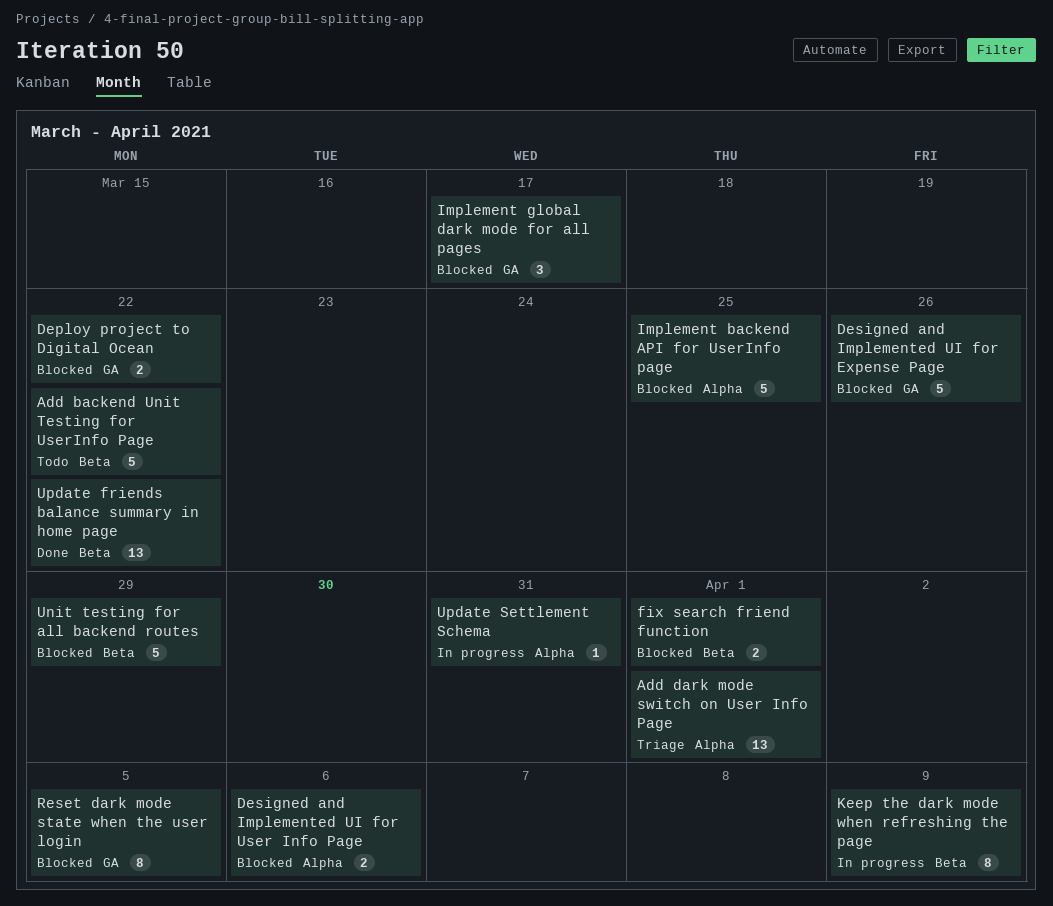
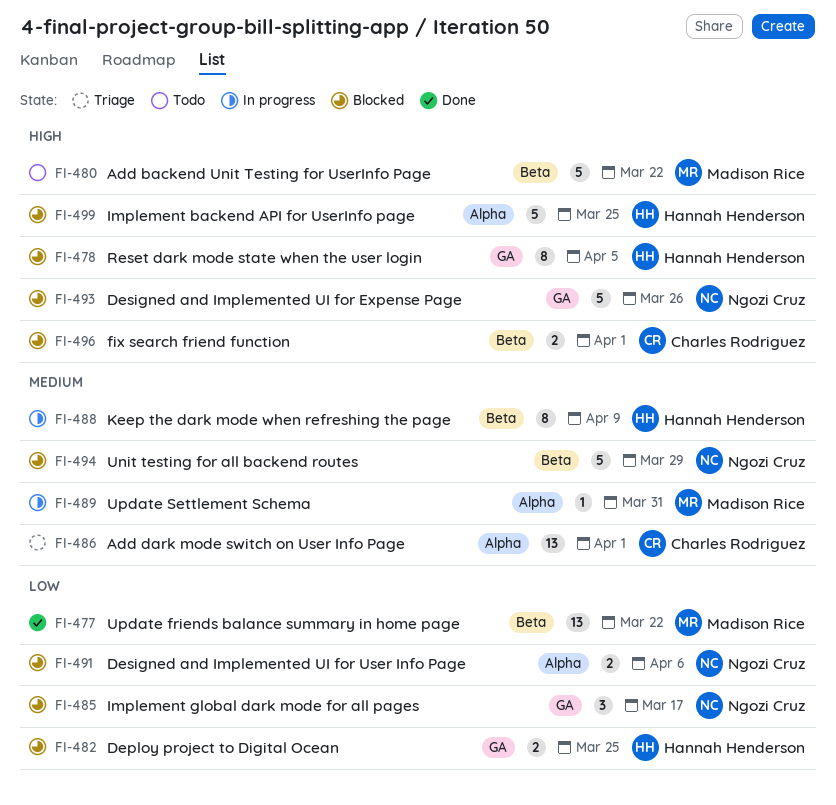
Deploy project to Digital Ocean, due: Mar 22 -> Mar 25

